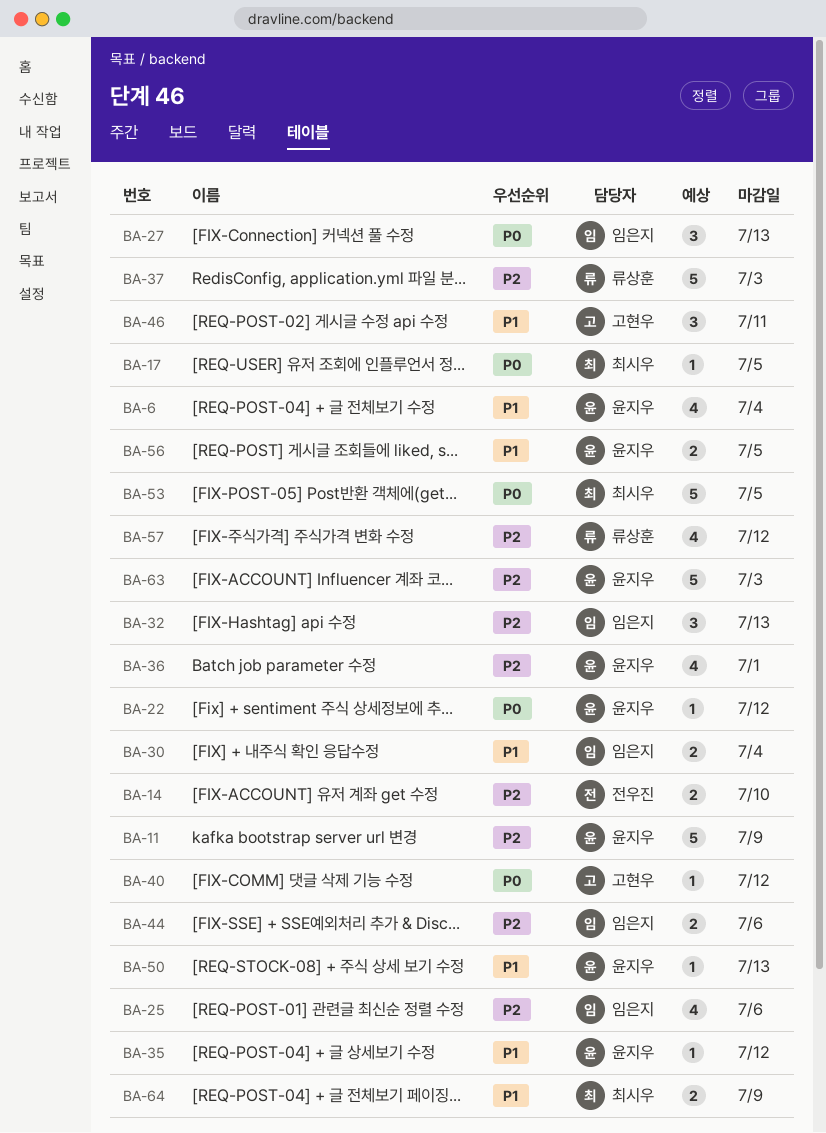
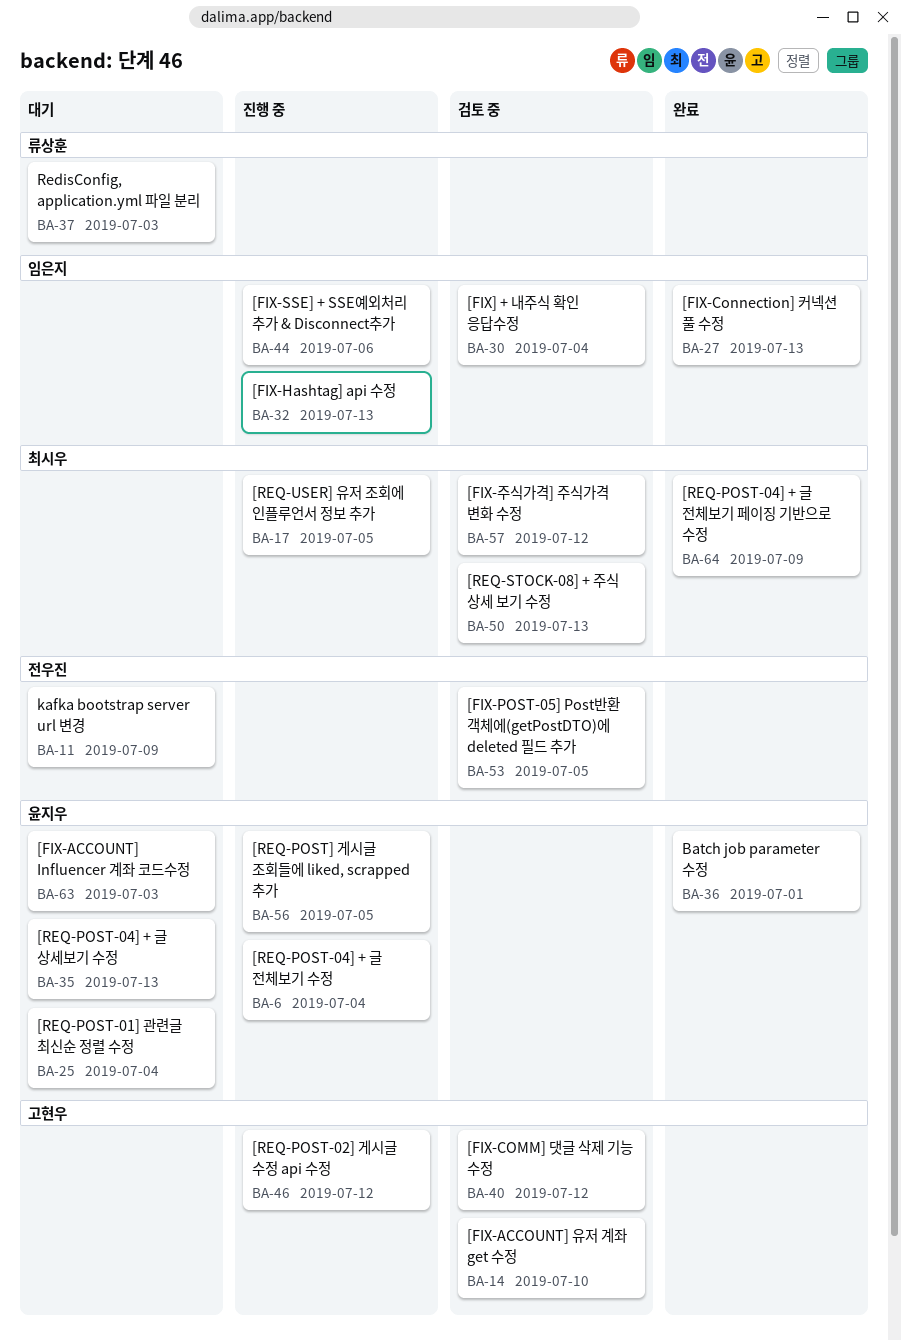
BA-11, owner: 윤지우 -> 전우진
BA-14, owner: 전우진 -> 고현우
BA-22: present -> none
BA-25, owner: 임은지 -> 윤지우
BA-25, due: Jul 6 -> Jul 4
BA-35, due: Jul 12 -> Jul 13
BA-46, due: Jul 11 -> Jul 12
BA-50, owner: 윤지우 -> 최시우
BA-53, owner: 최시우 -> 전우진
BA-57, owner: 류상훈 -> 최시우

